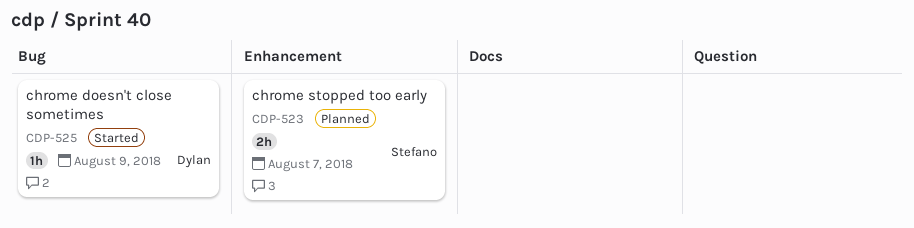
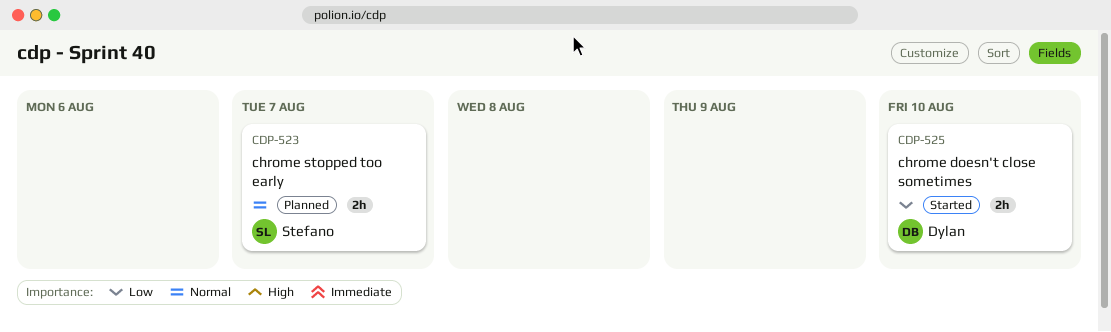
CDP-525, estimate: 1h -> 2h
CDP-525, due: Aug 9 -> Aug 10

